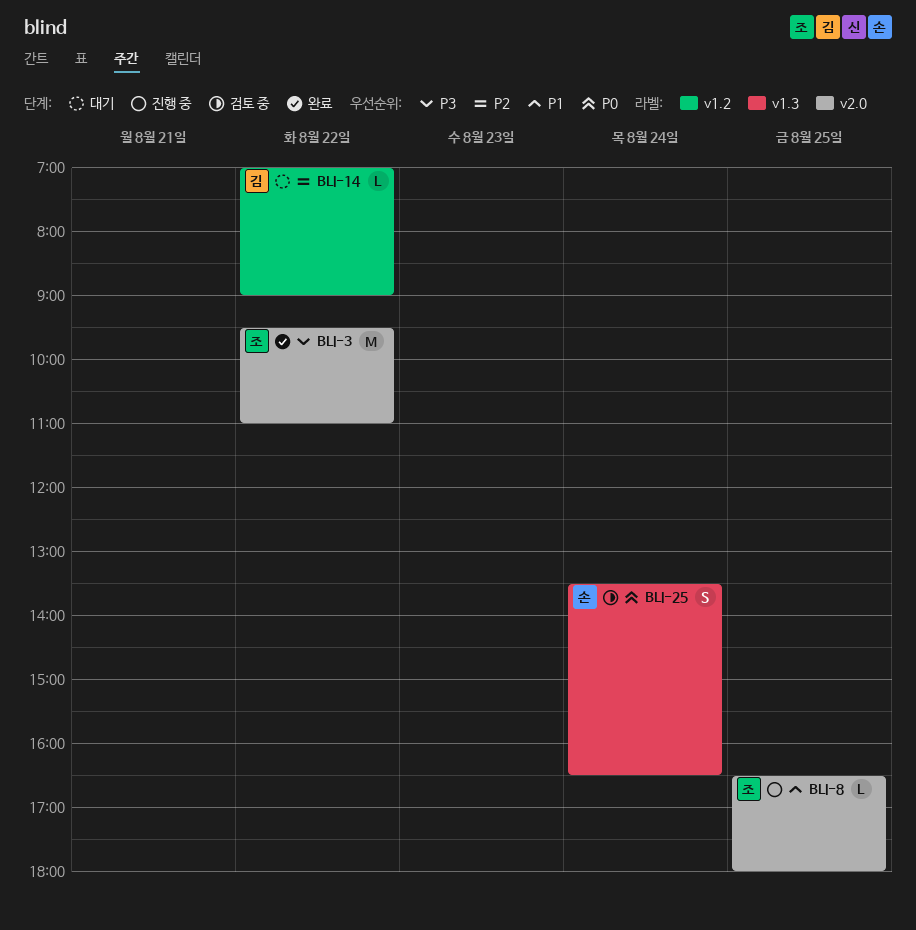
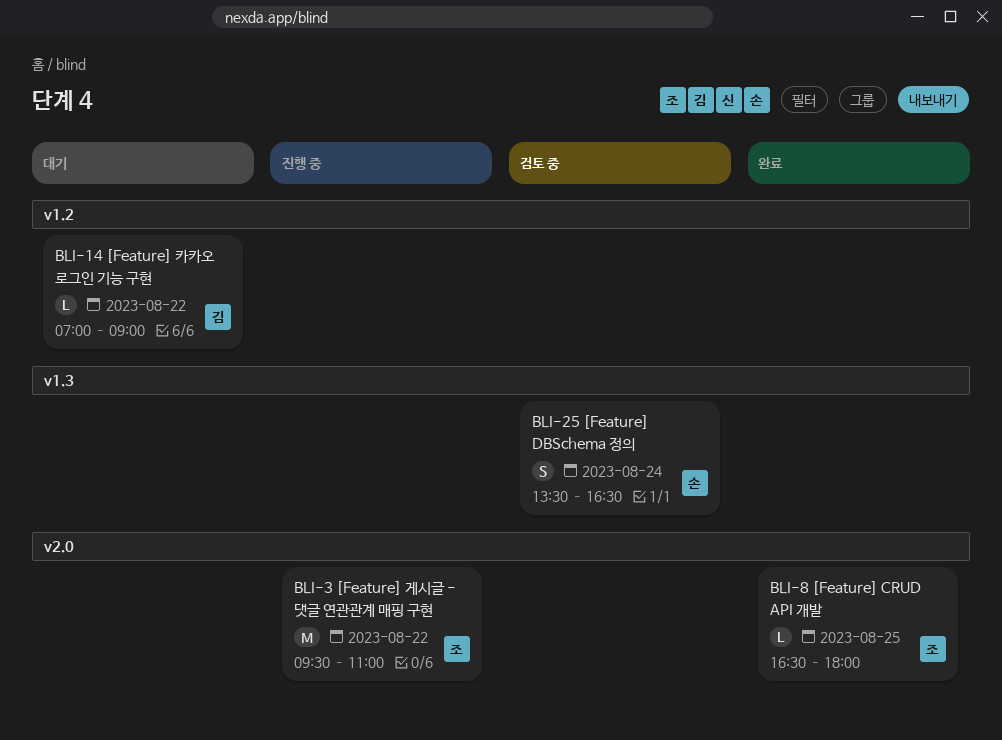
BLI-3, status: 완료 -> 진행 중
BLI-8, status: 진행 중 -> 완료

